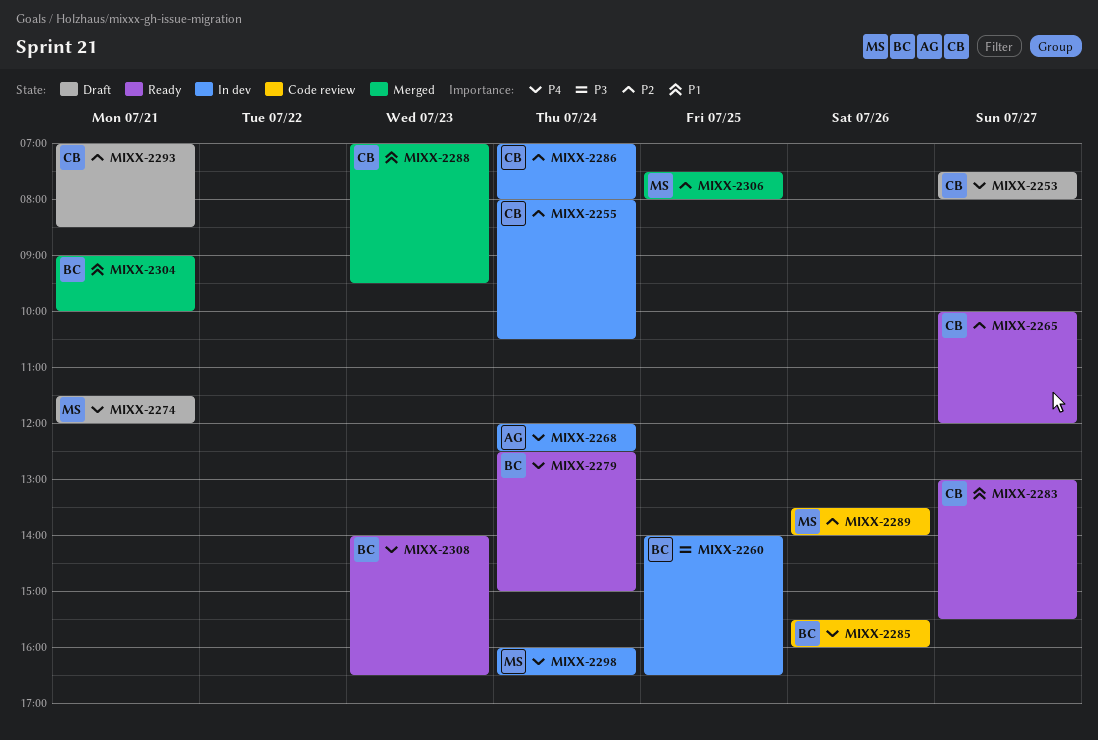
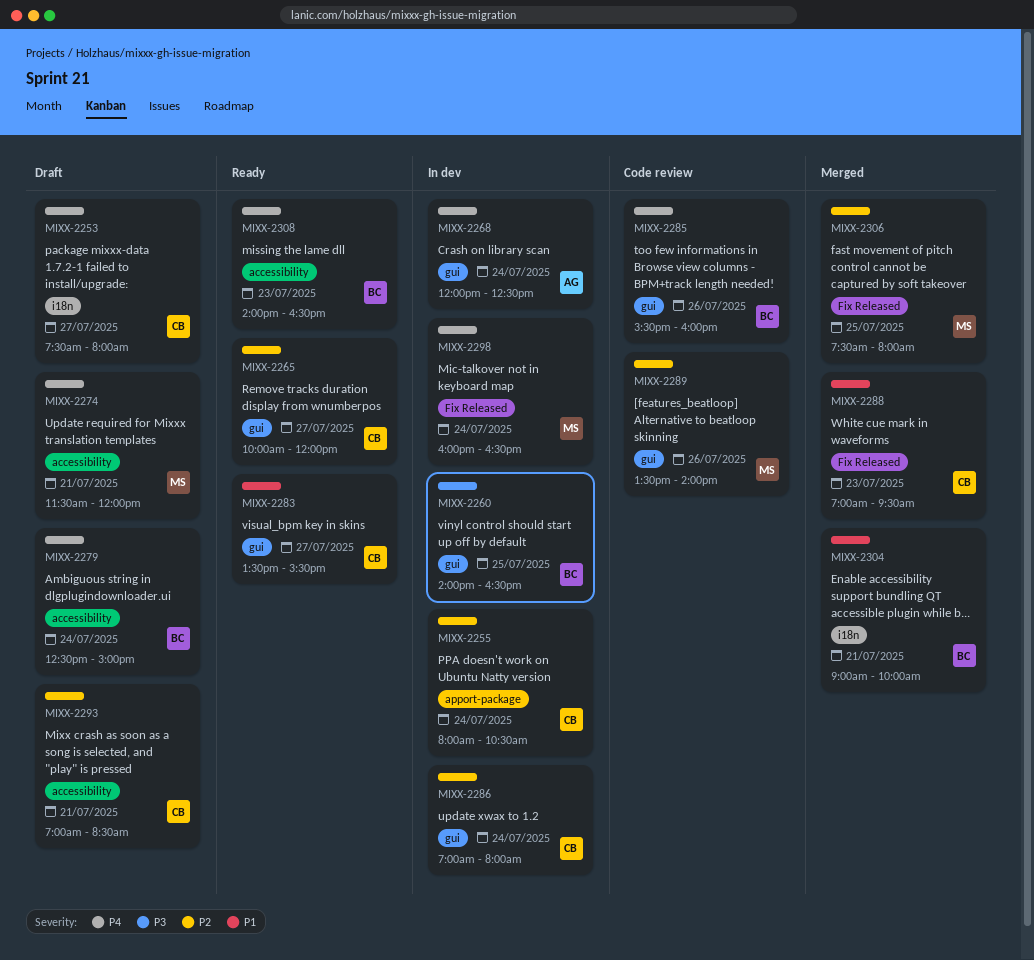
MIXX-2279, status: Ready -> Draft
MIXX-2283, begins: 13:00 -> 13:30

